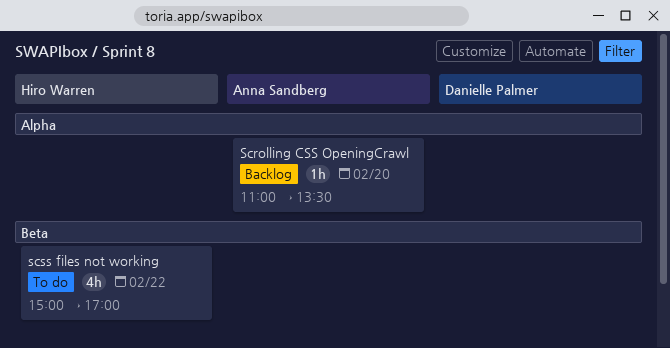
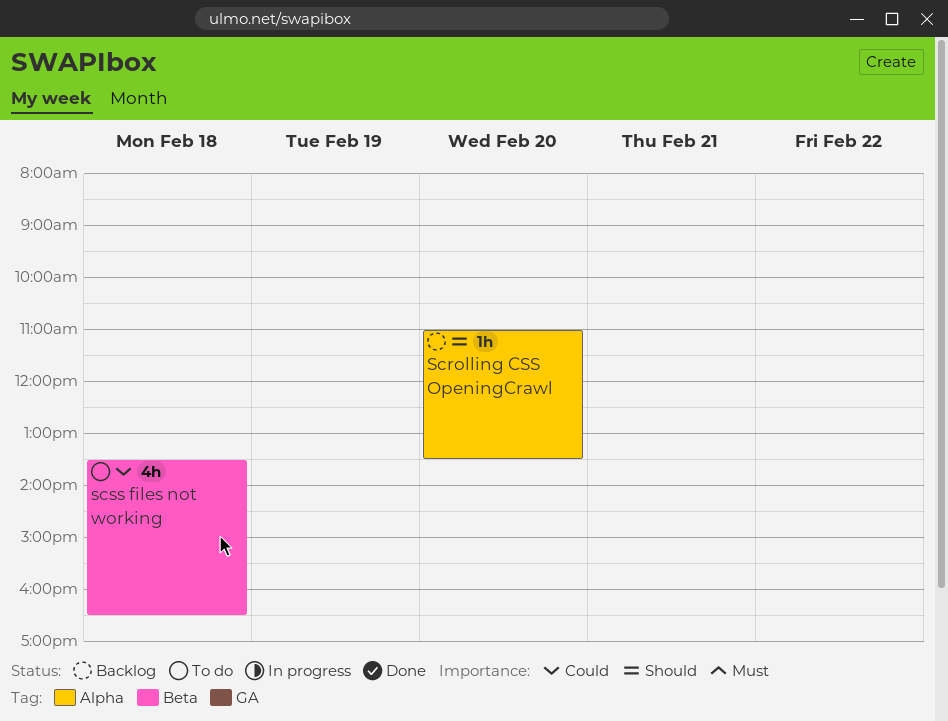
scss files not working, day: Feb 22 -> Feb 18
scss files not working, begins: 15:00 -> 13:30
scss files not working, ends: 17:00 -> 16:30

